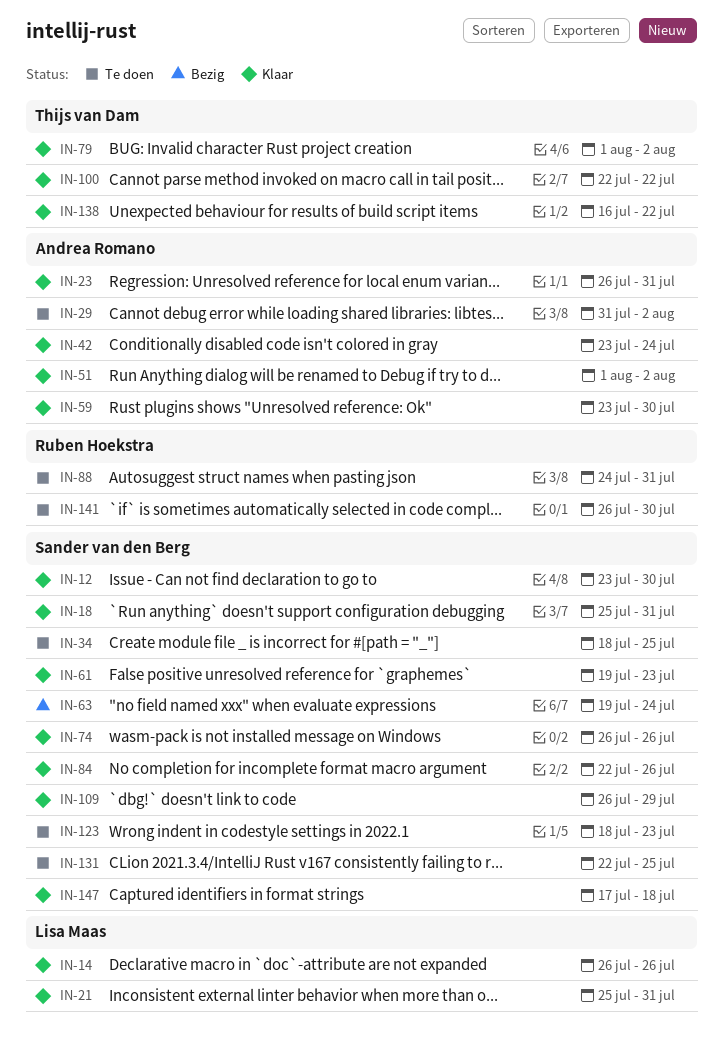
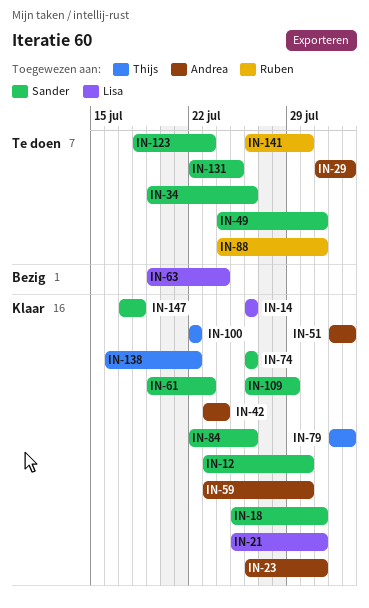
IN-34, start: Jul 18 -> Jul 19
IN-34, due: Jul 25 -> Jul 26
IN-49: none -> present
IN-63, owner: Sander van den Berg -> Lisa Maas

